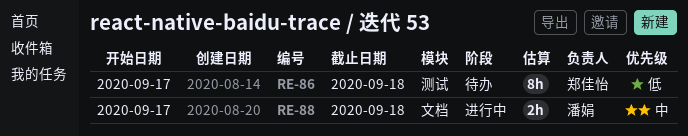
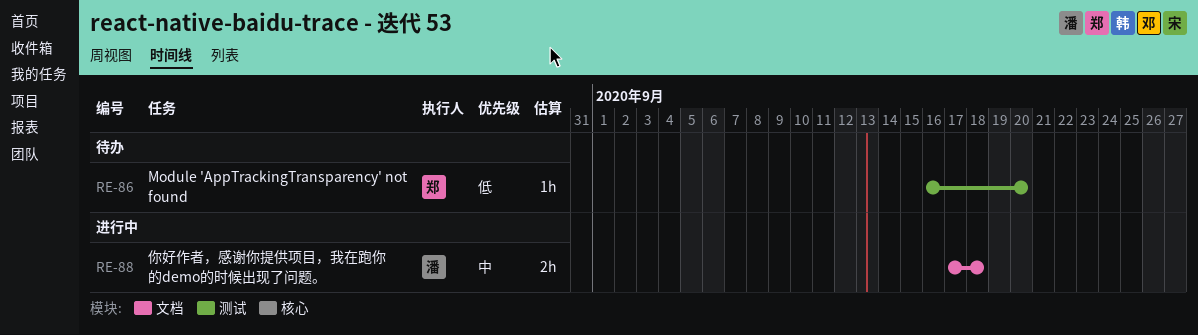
RE-86, estimate: 8h -> 1h
RE-86, start: Sep 17 -> Sep 16
RE-86, due: Sep 18 -> Sep 20

